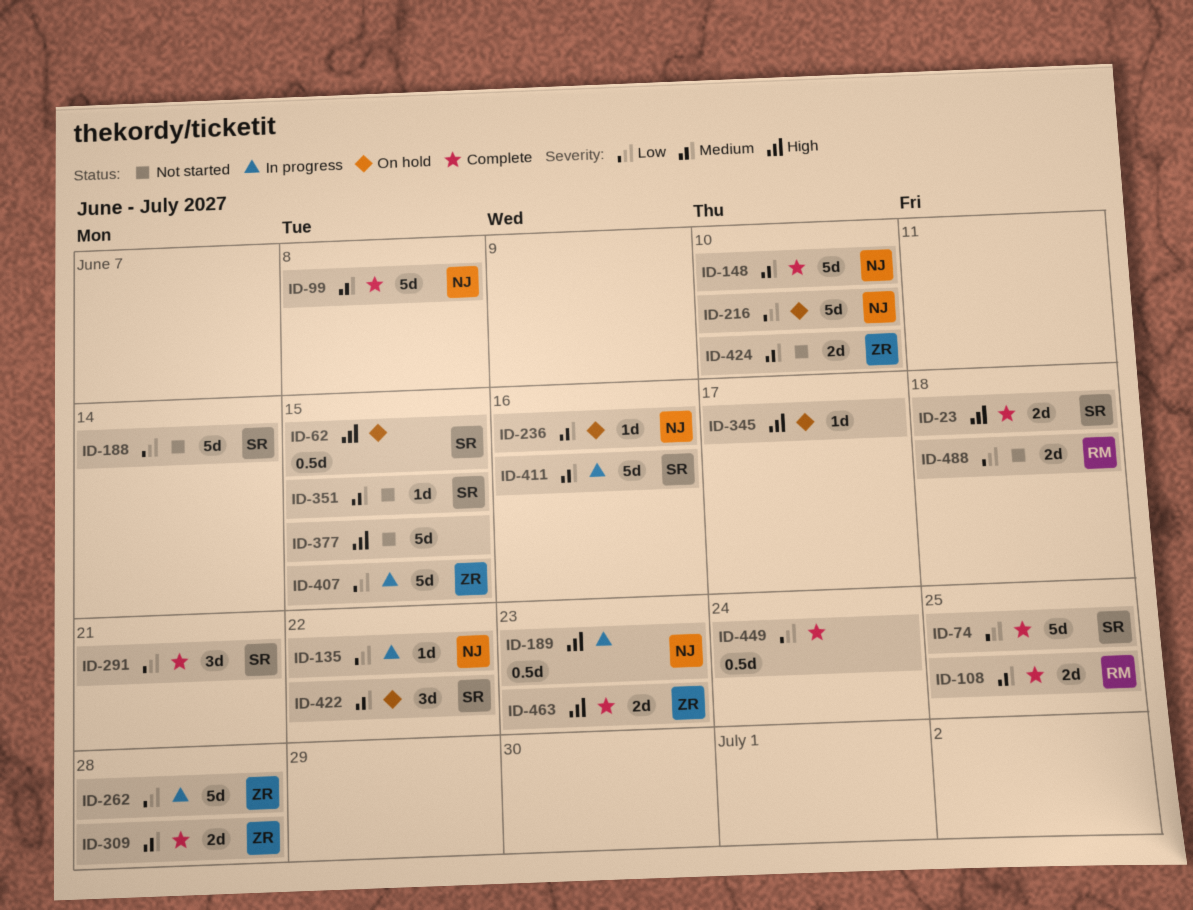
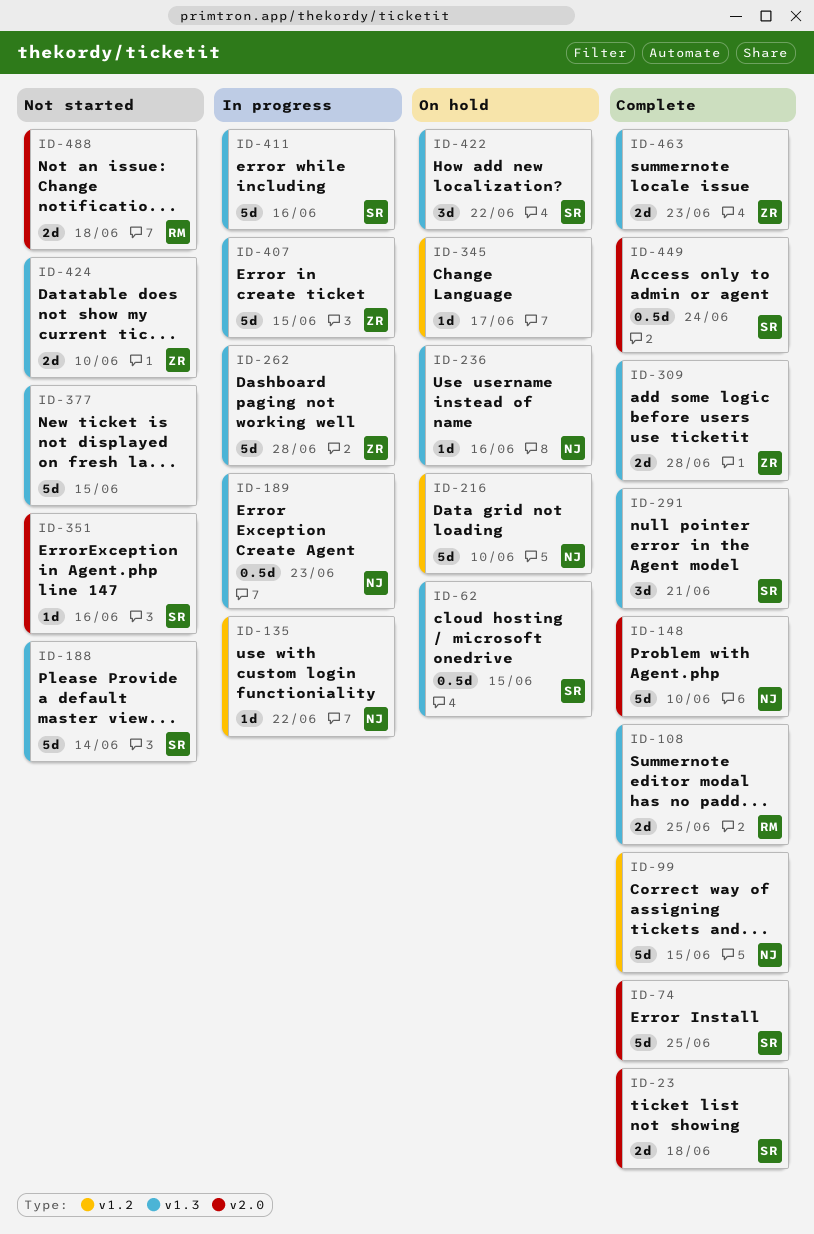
ID-99, due: Jun 8 -> Jun 15
ID-351, due: Jun 15 -> Jun 16
ID-449, owner: none -> SR

